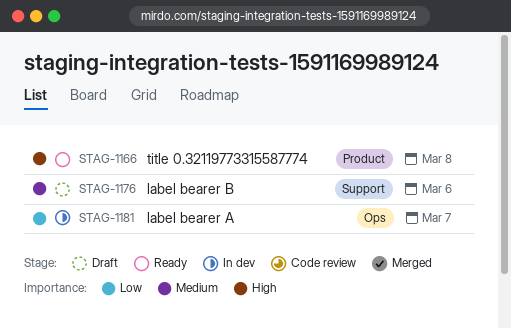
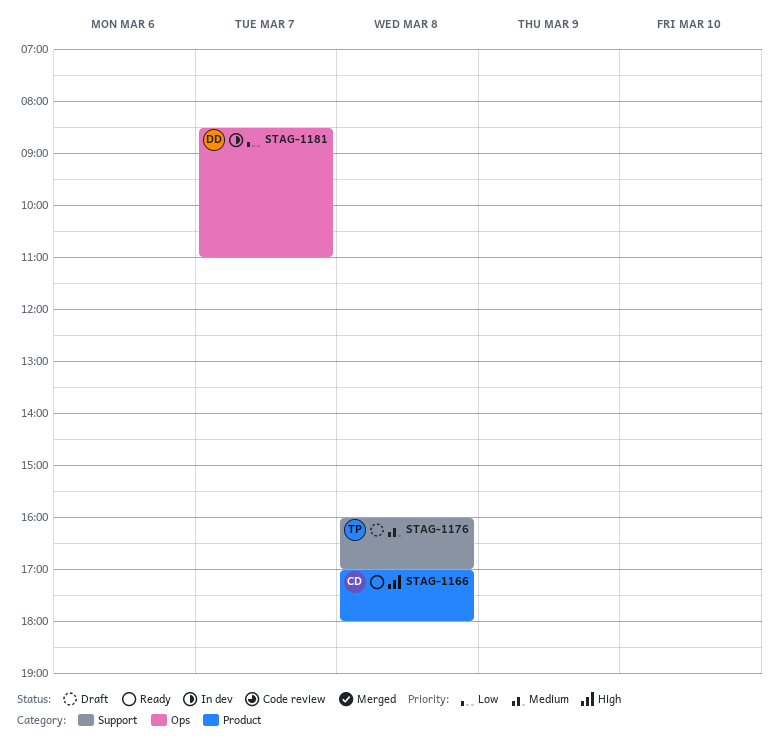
STAG-1176, day: Mar 6 -> Mar 8

